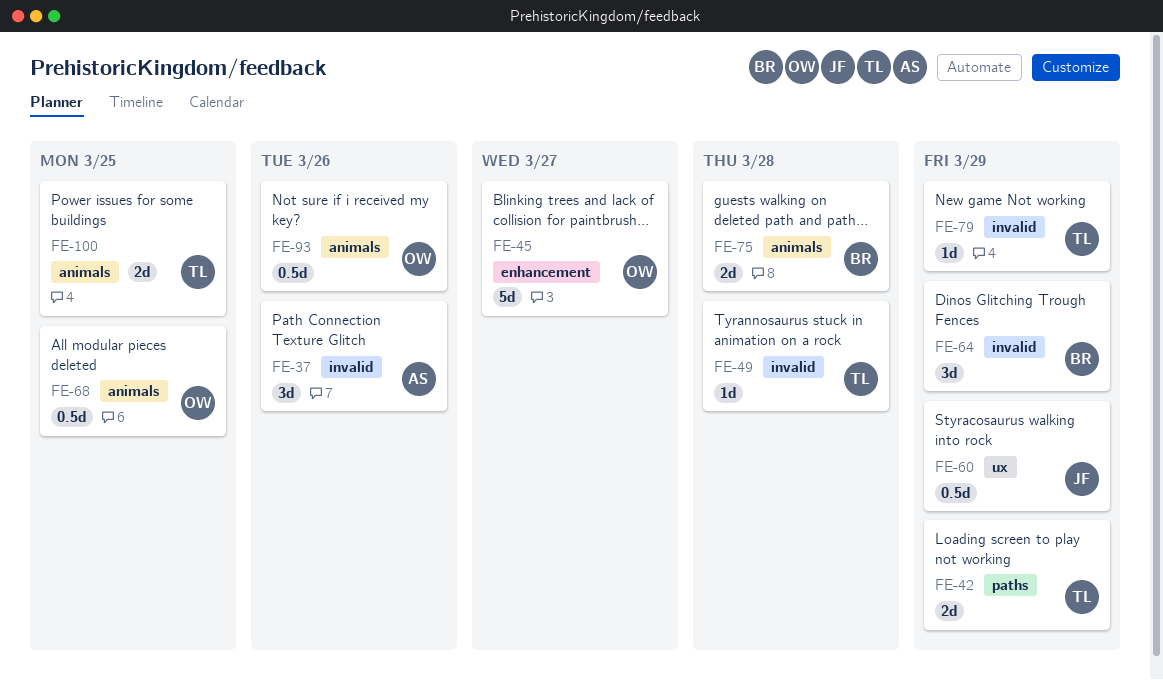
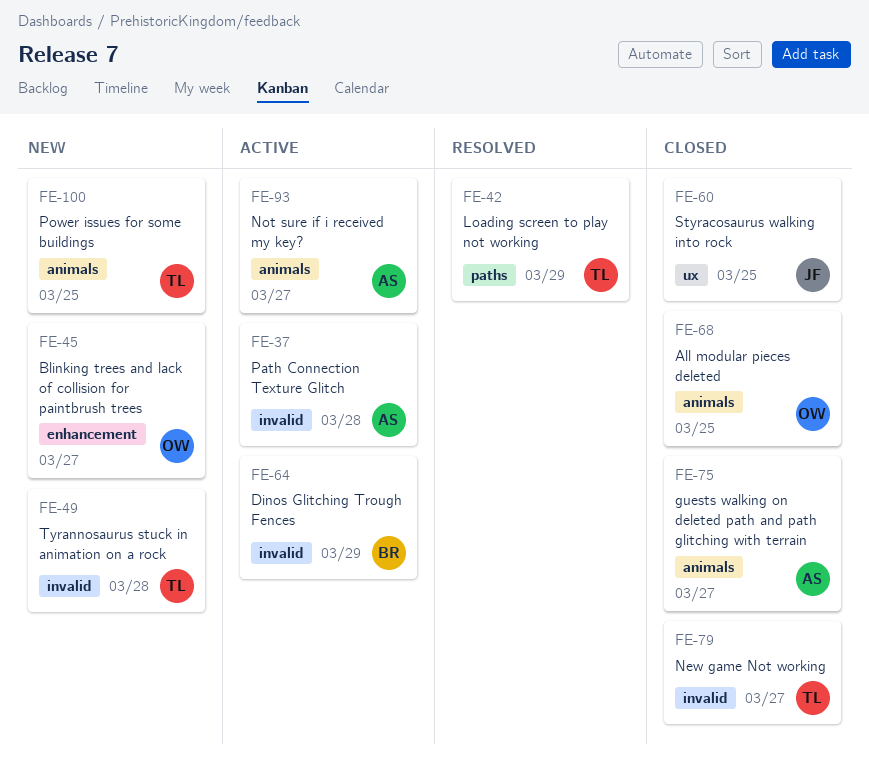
FE-37, due: Mar 26 -> Mar 28
FE-60, due: Mar 29 -> Mar 25
FE-75, owner: BR -> AS
FE-75, due: Mar 28 -> Mar 27
FE-79, due: Mar 29 -> Mar 27
FE-93, owner: OW -> AS
FE-93, due: Mar 26 -> Mar 27

